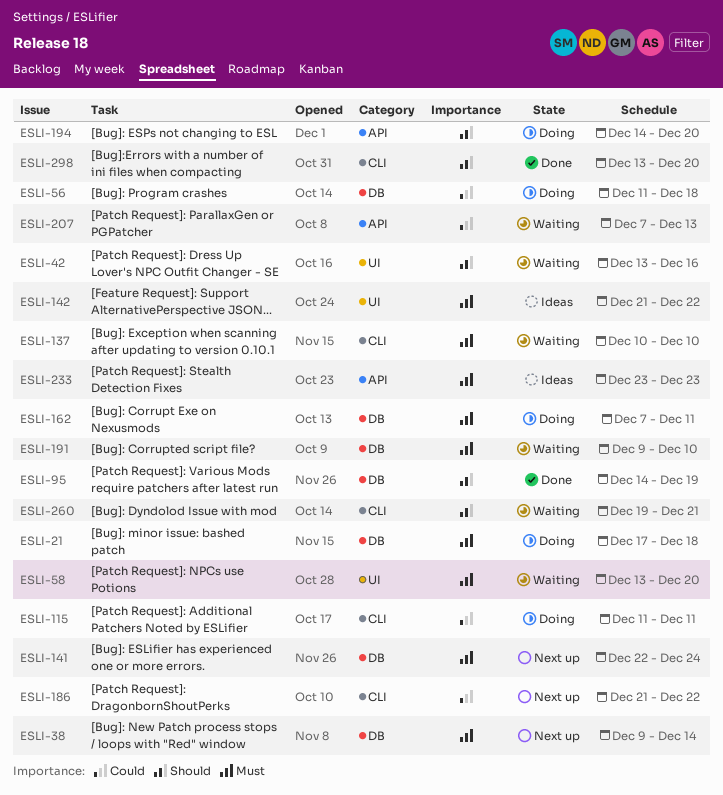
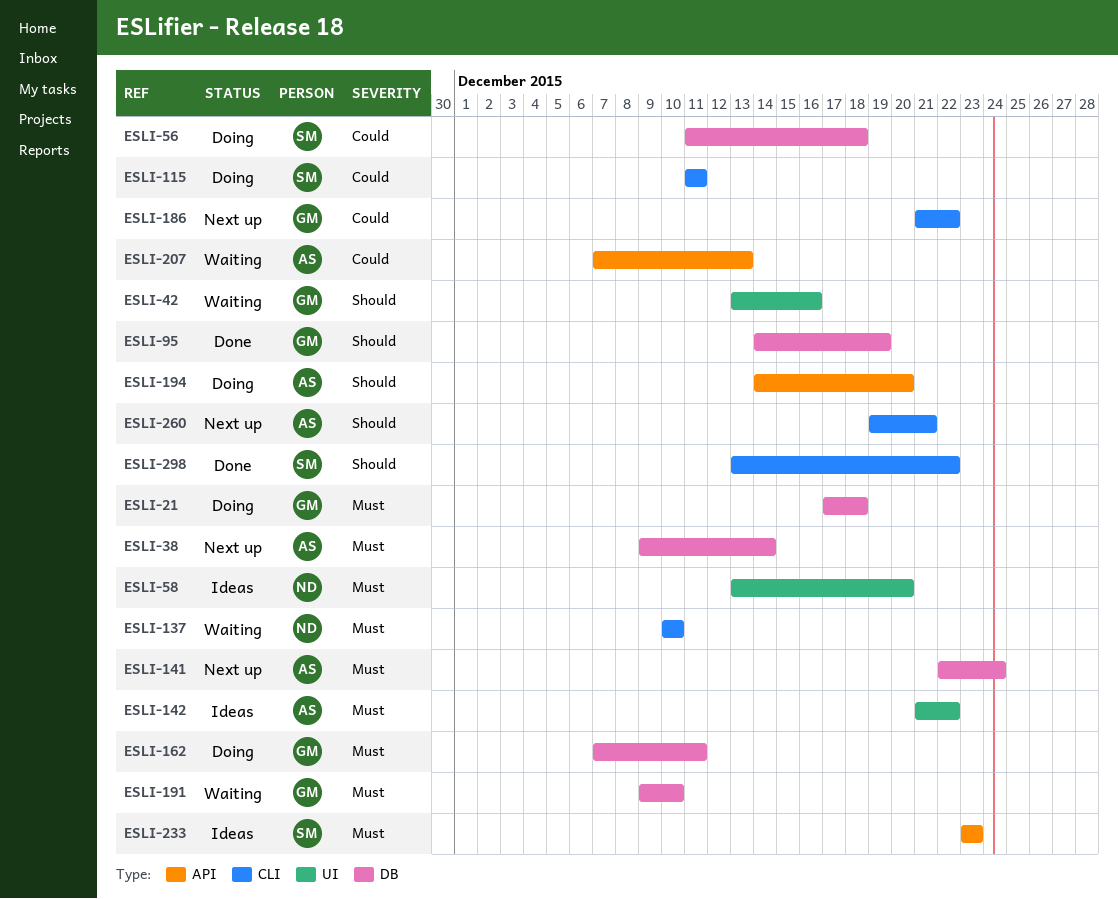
ESLI-58, status: Waiting -> Ideas
ESLI-260, status: Waiting -> Next up
ESLI-298, due: Dec 20 -> Dec 22

